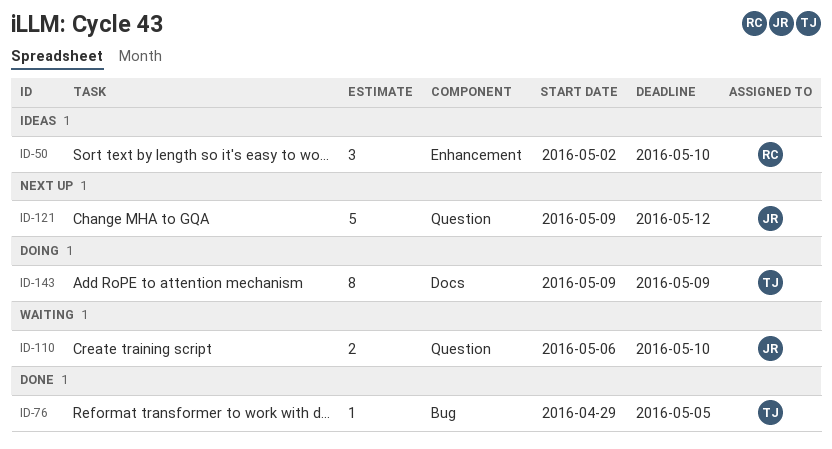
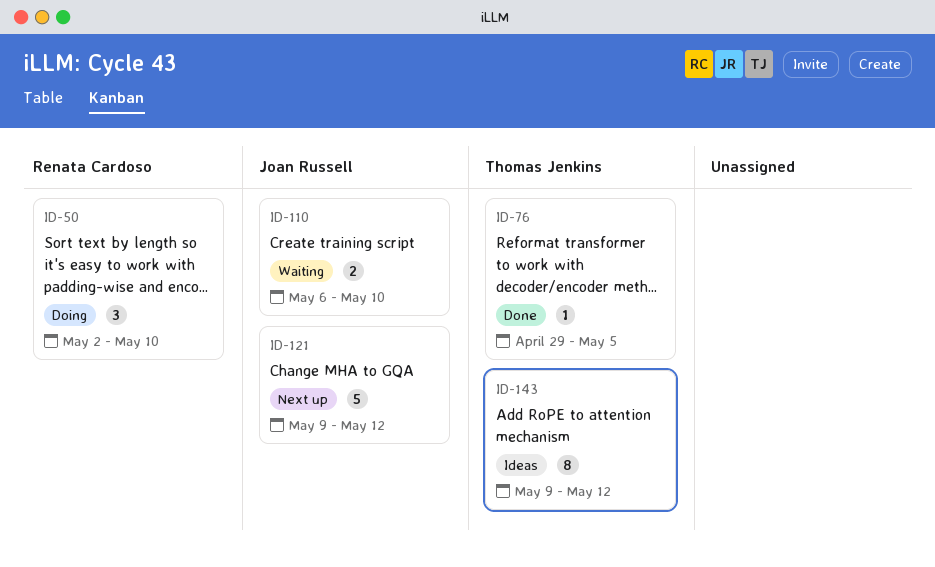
ID-50, status: Ideas -> Doing
ID-143, status: Doing -> Ideas
ID-143, due: May 9 -> May 12

